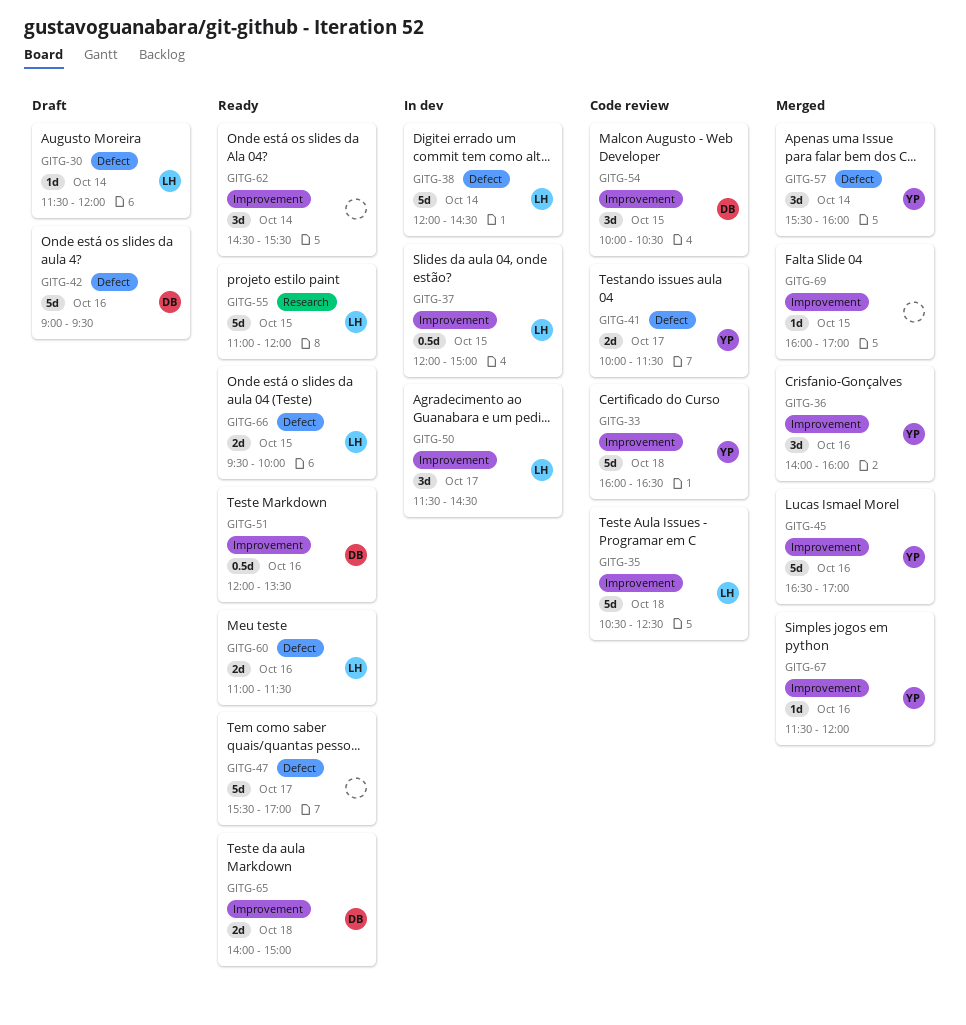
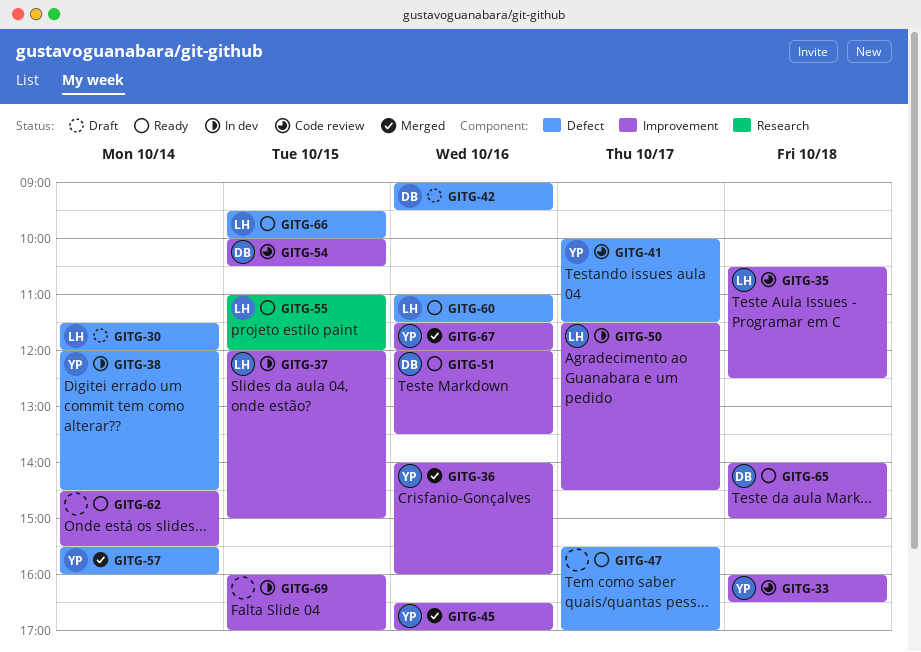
GITG-38, owner: LH -> YP
GITG-69, status: Merged -> In dev

